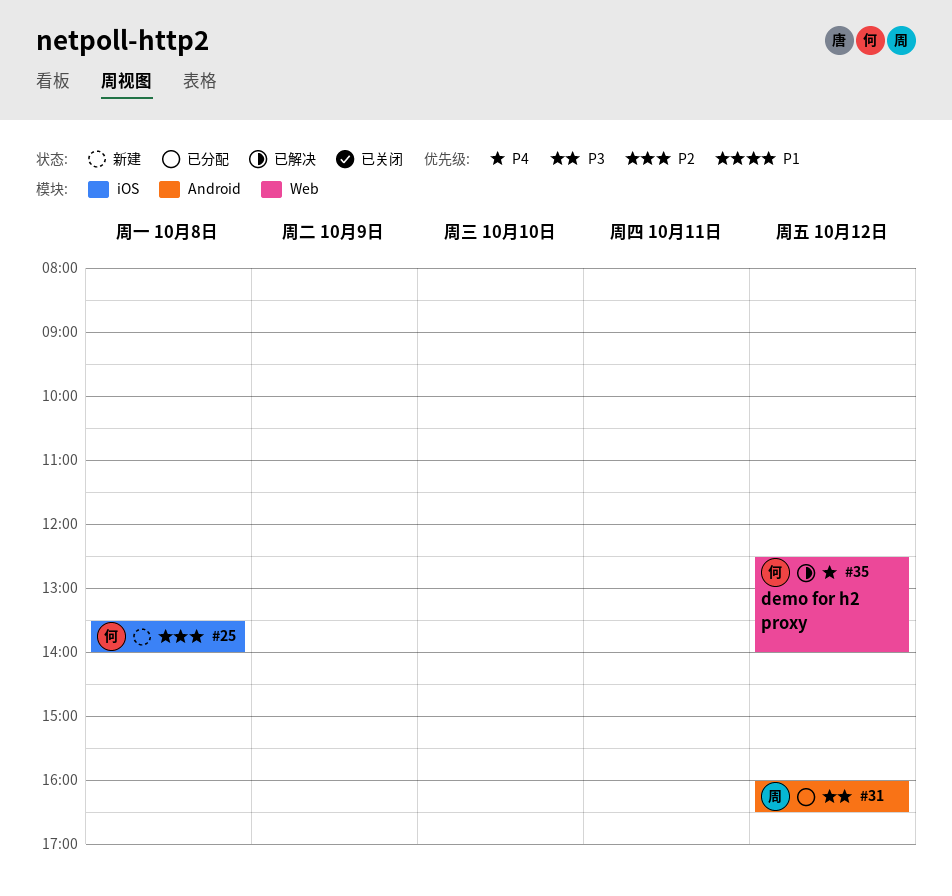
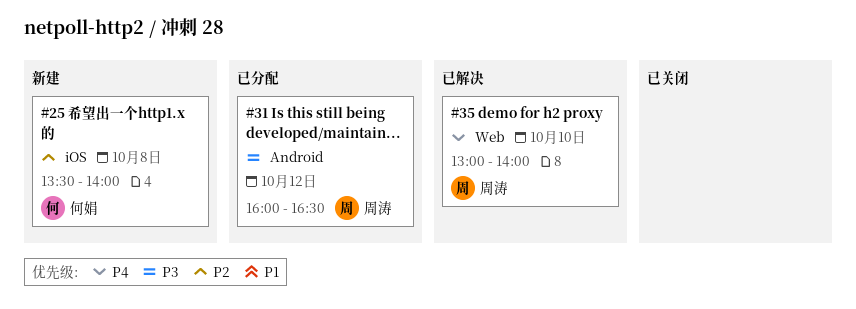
#35, owner: 何娟 -> 周涛
#35, day: Oct 12 -> Oct 10
#35, begins: 12:30 -> 13:00

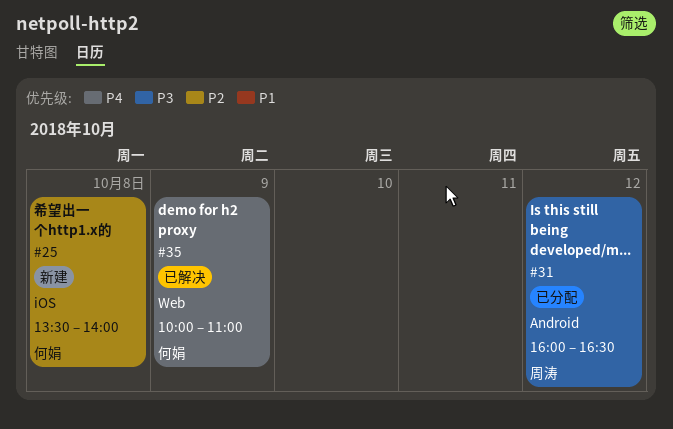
#35, owner: 周涛 -> 何娟
#35, day: Oct 10 -> Oct 9
#35, begins: 13:00 -> 10:00
#35, ends: 14:00 -> 11:00

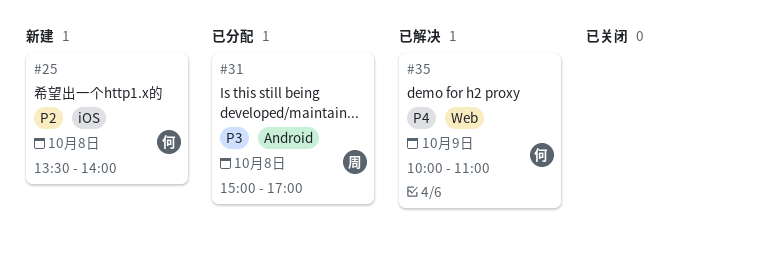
#31, day: Oct 12 -> Oct 8
#31, begins: 16:00 -> 15:00
#31, ends: 16:30 -> 17:00

